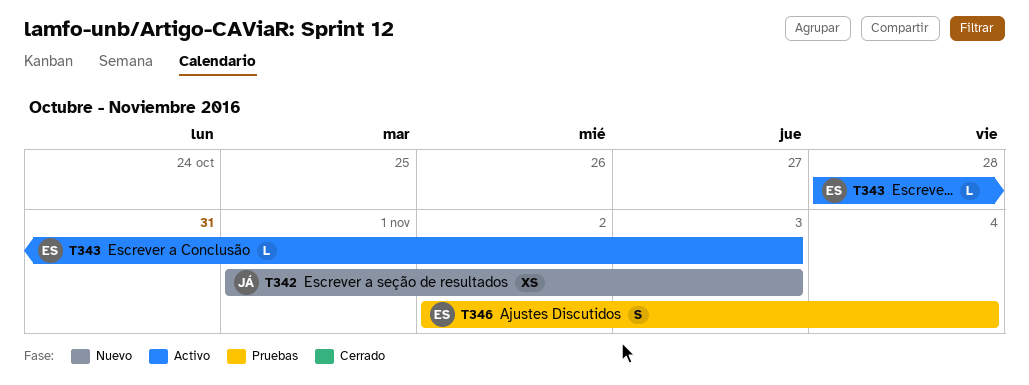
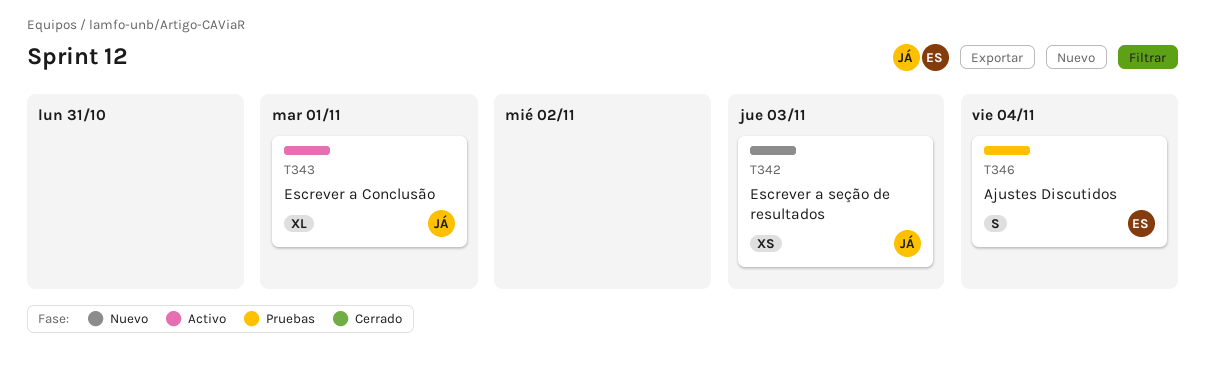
T343, owner: ES -> JÁ
T343, estimate: L -> XL
T343, due: Nov 3 -> Nov 1

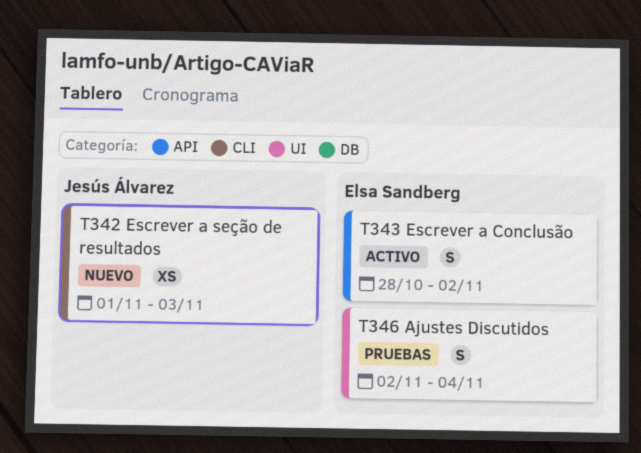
T343, owner: Jesús Álvarez -> Elsa Sandberg
T343, estimate: XL -> S
T343, due: Nov 1 -> Nov 2

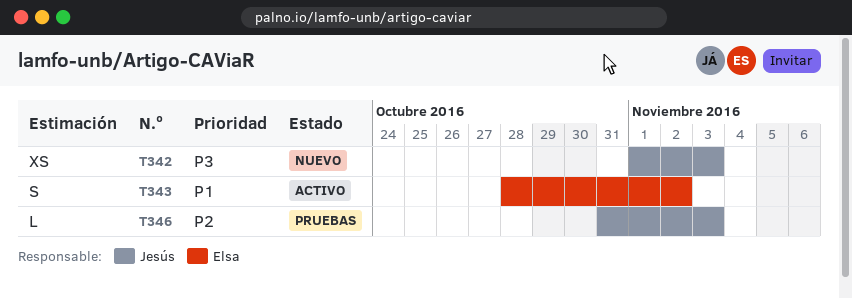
T346, owner: Elsa Sandberg -> Jesús Álvarez
T346, estimate: S -> L
T346, start: Nov 2 -> Oct 31
T346, due: Nov 4 -> Nov 3

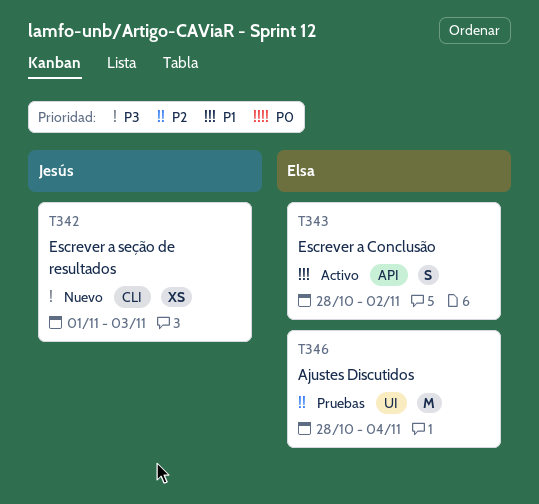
T346, owner: Jesús -> Elsa
T346, estimate: L -> M
T346, start: Oct 31 -> Oct 28
T346, due: Nov 3 -> Nov 4

